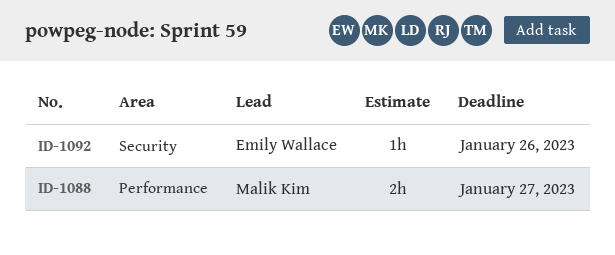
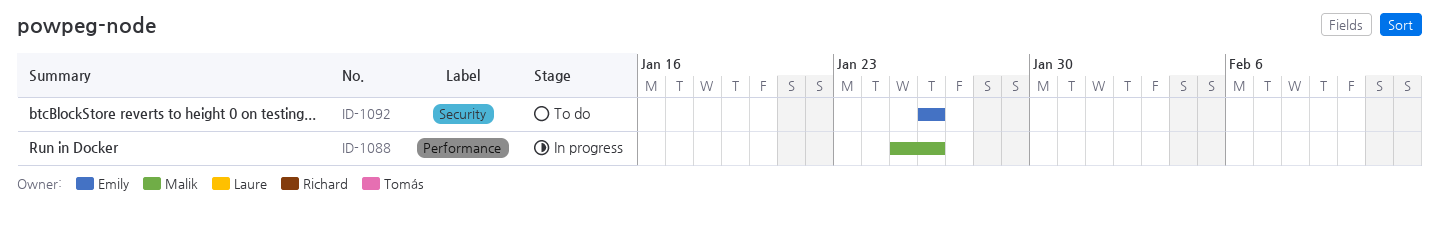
ID-1088, due: Jan 27 -> Jan 26

